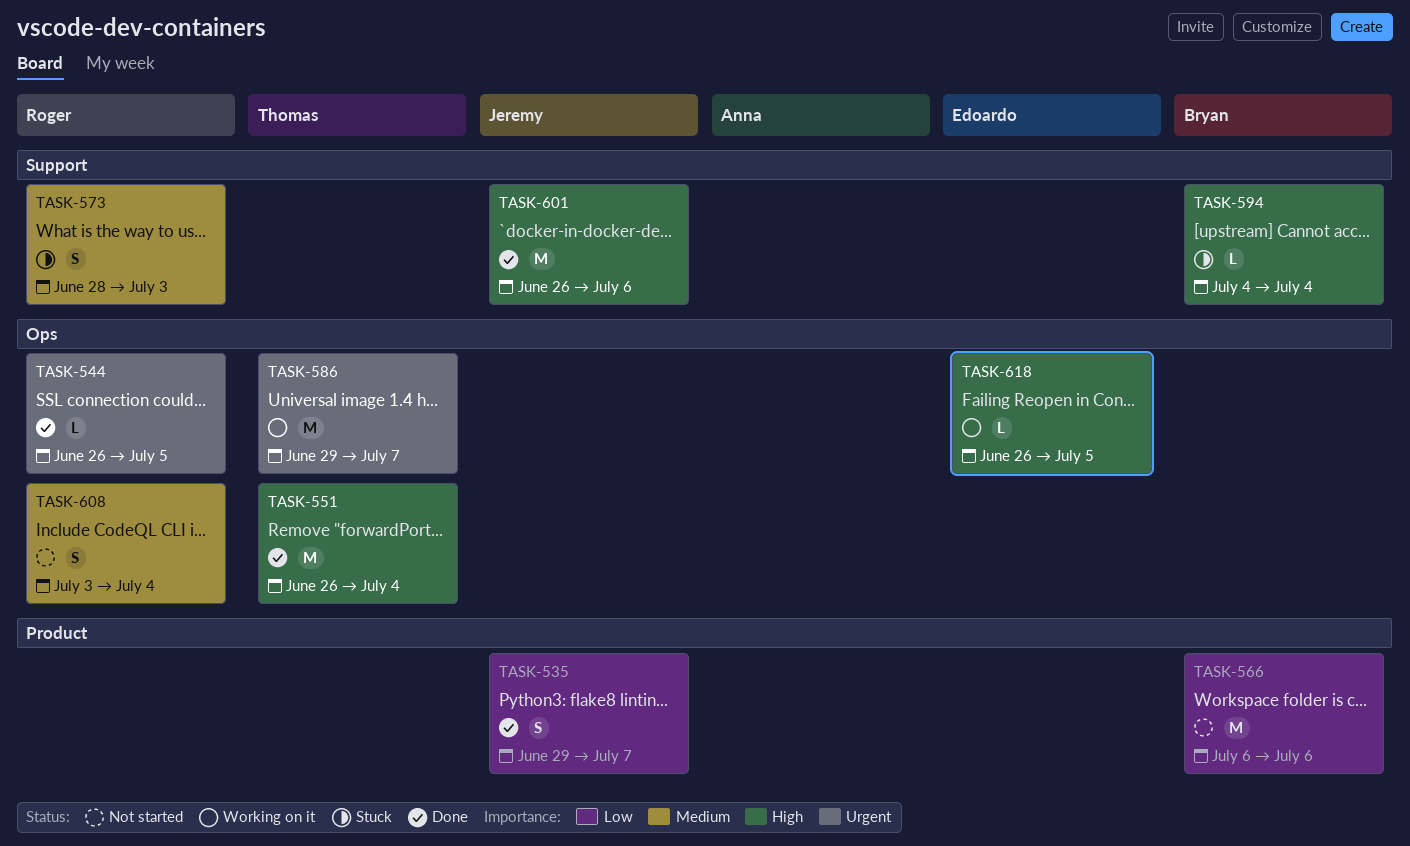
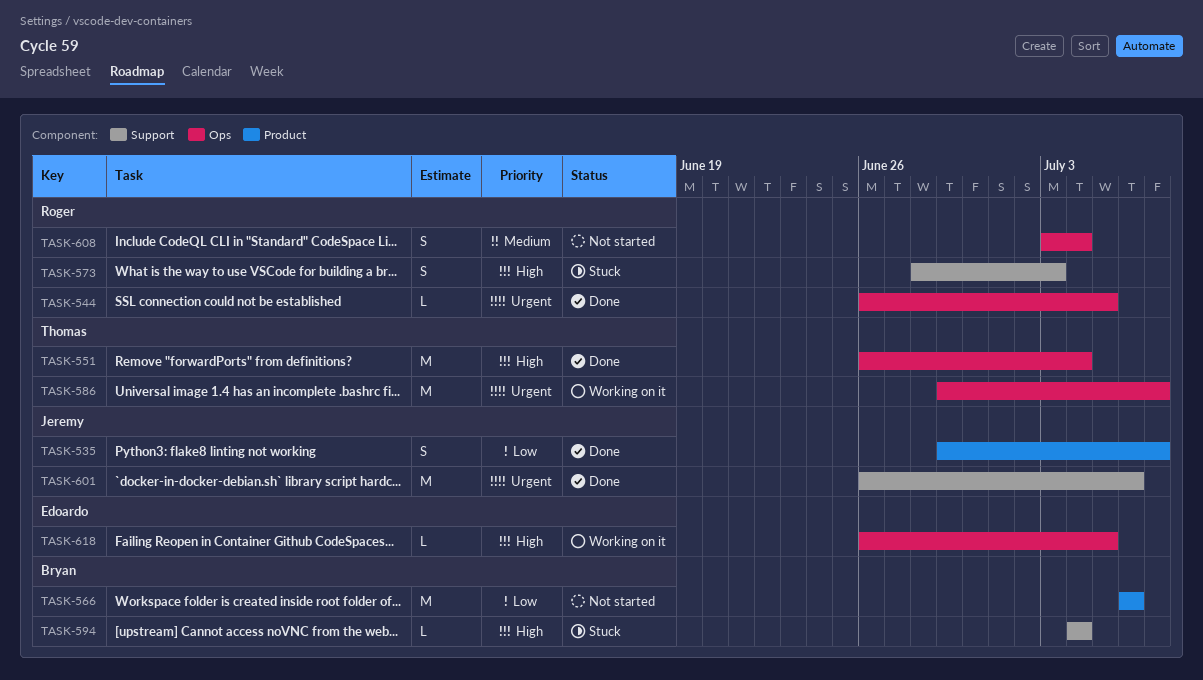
TASK-573, priority: Medium -> High
TASK-601, priority: High -> Urgent

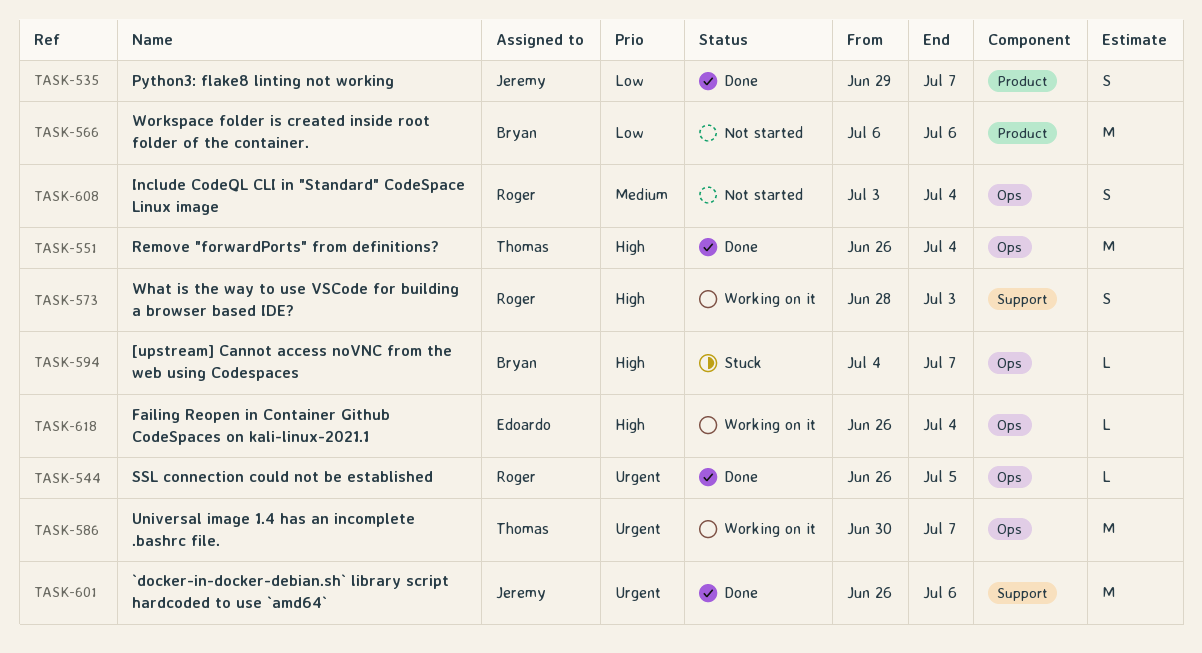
TASK-573, status: Stuck -> Working on it
TASK-586, start: Jun 29 -> Jun 30
TASK-594, label: Support -> Ops
TASK-594, due: Jul 4 -> Jul 7
TASK-618, due: Jul 5 -> Jul 4

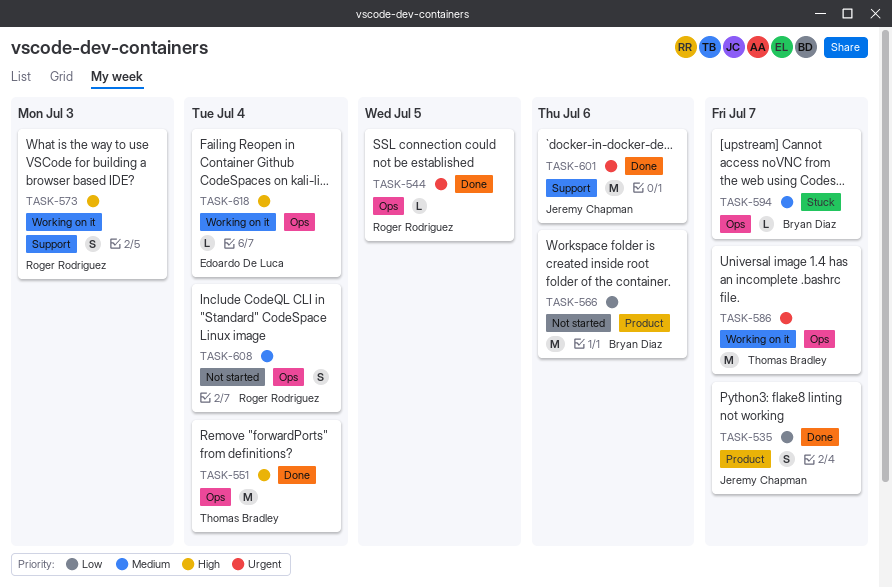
TASK-594, priority: High -> Medium

